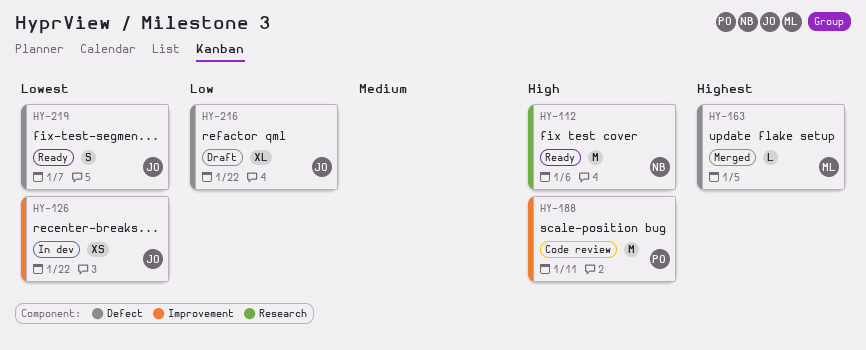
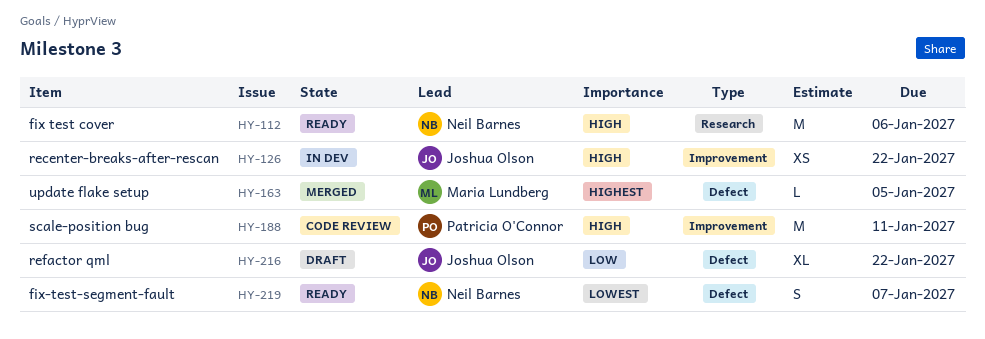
HY-126, priority: Lowest -> High
HY-219, owner: Joshua Olson -> Neil Barnes

